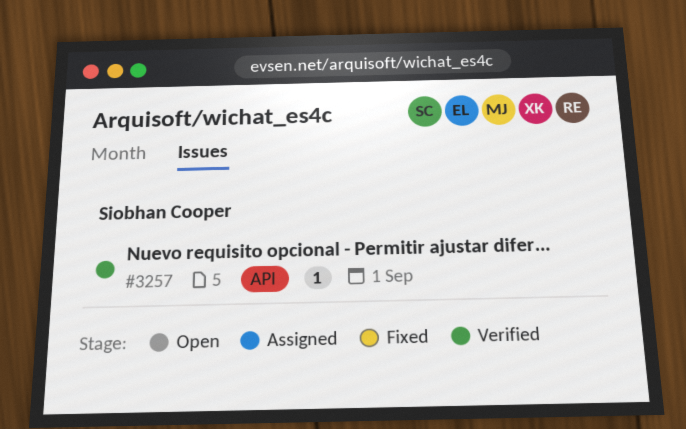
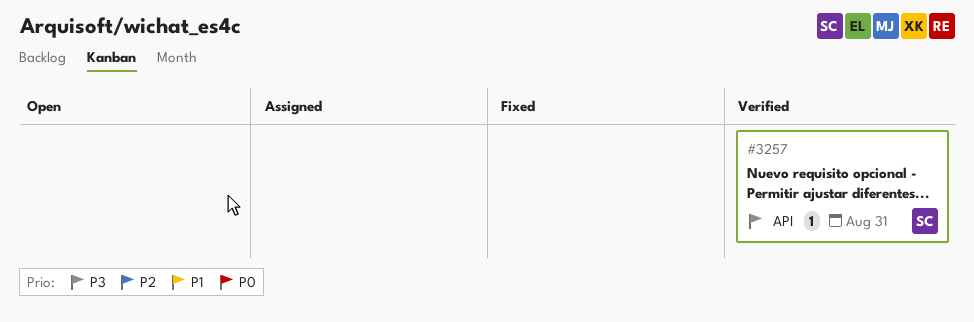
#3257, due: Sep 1 -> Aug 31

